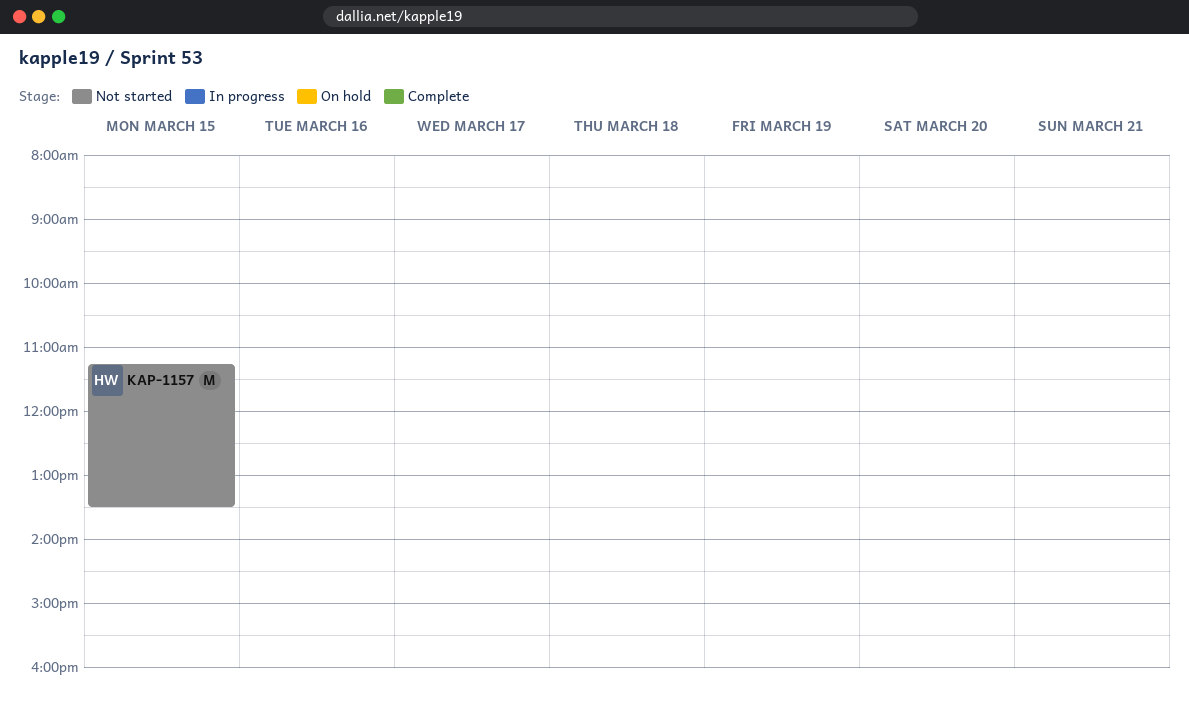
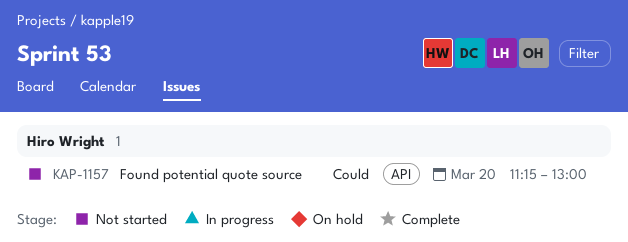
KAP-1157, day: Mar 15 -> Mar 20
KAP-1157, ends: 13:30 -> 13:00

